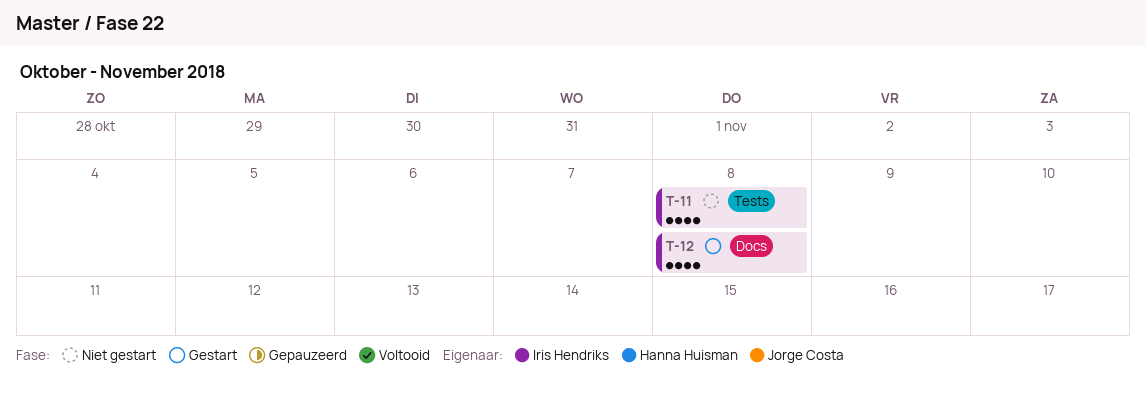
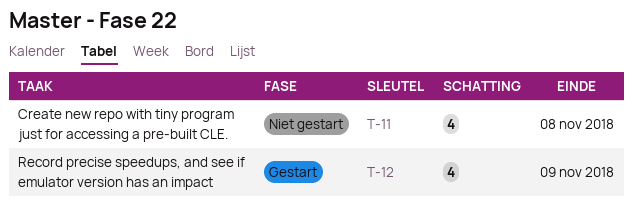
T-12, due: Nov 8 -> Nov 9

